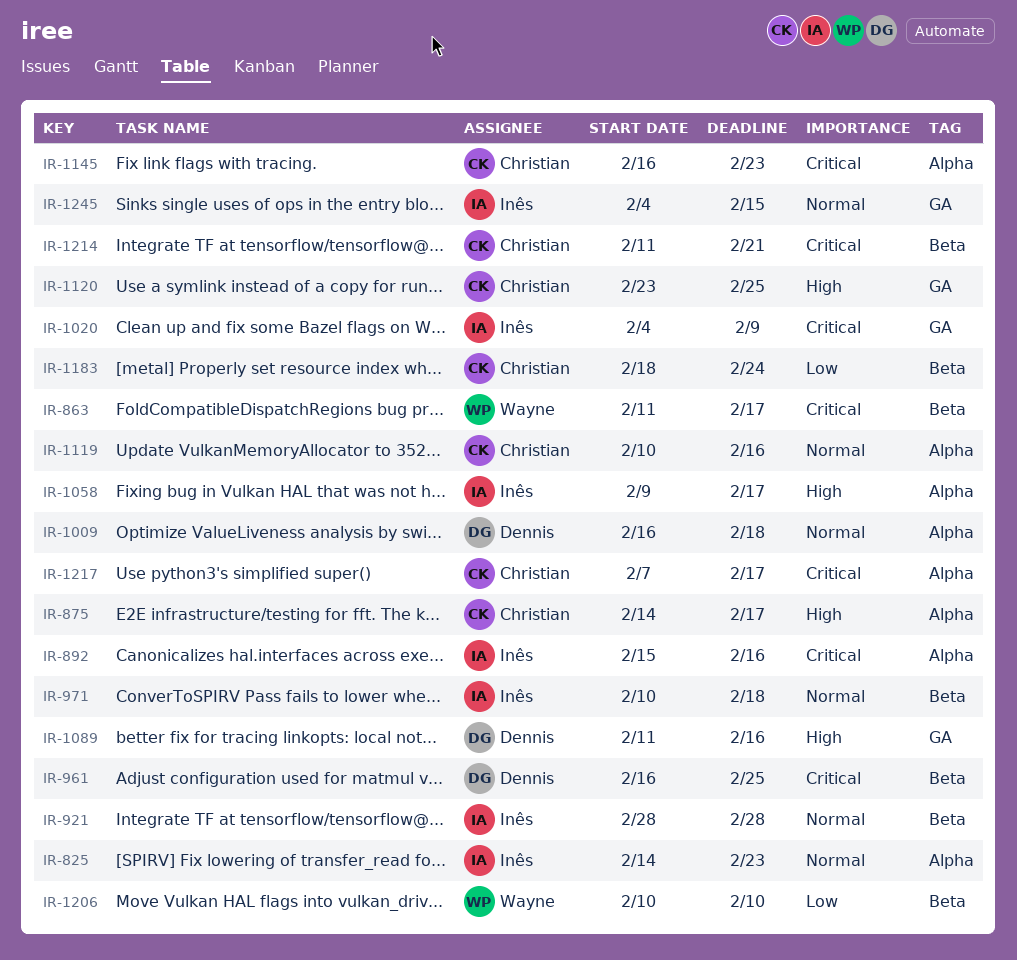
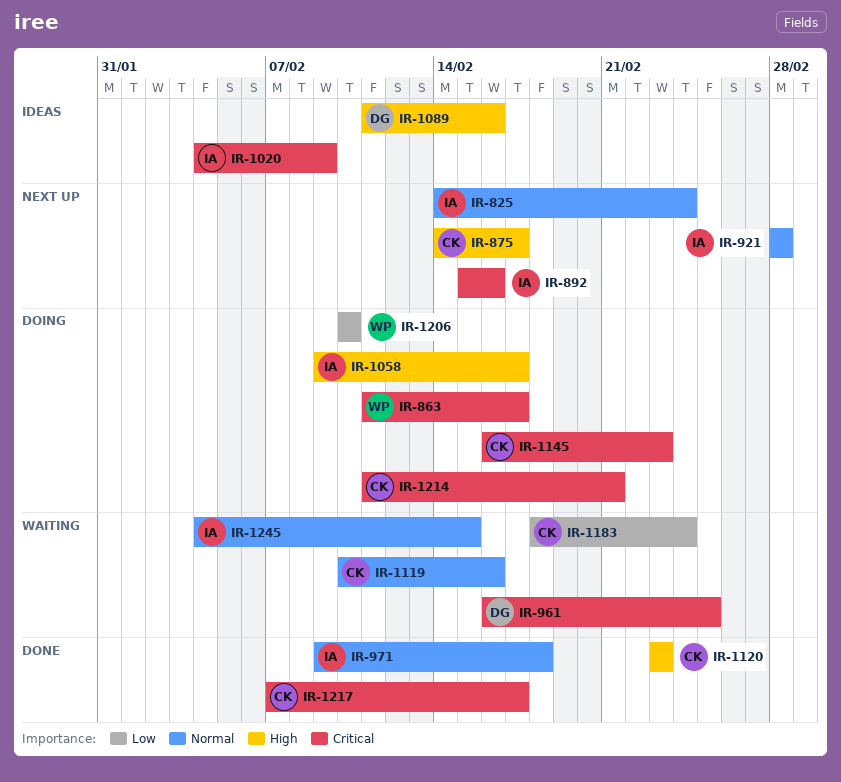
IR-825, due: Feb 23 -> Feb 24
IR-971, start: Feb 10 -> Feb 9
IR-1009: present -> none
IR-1120, due: Feb 25 -> Feb 23

